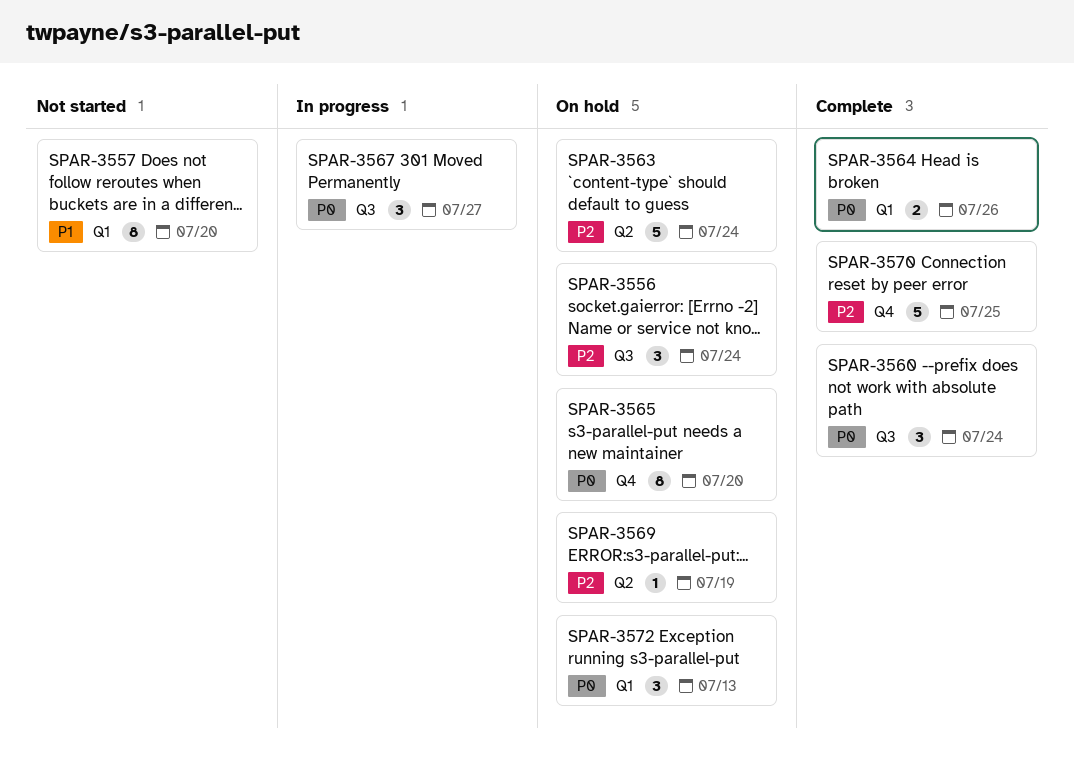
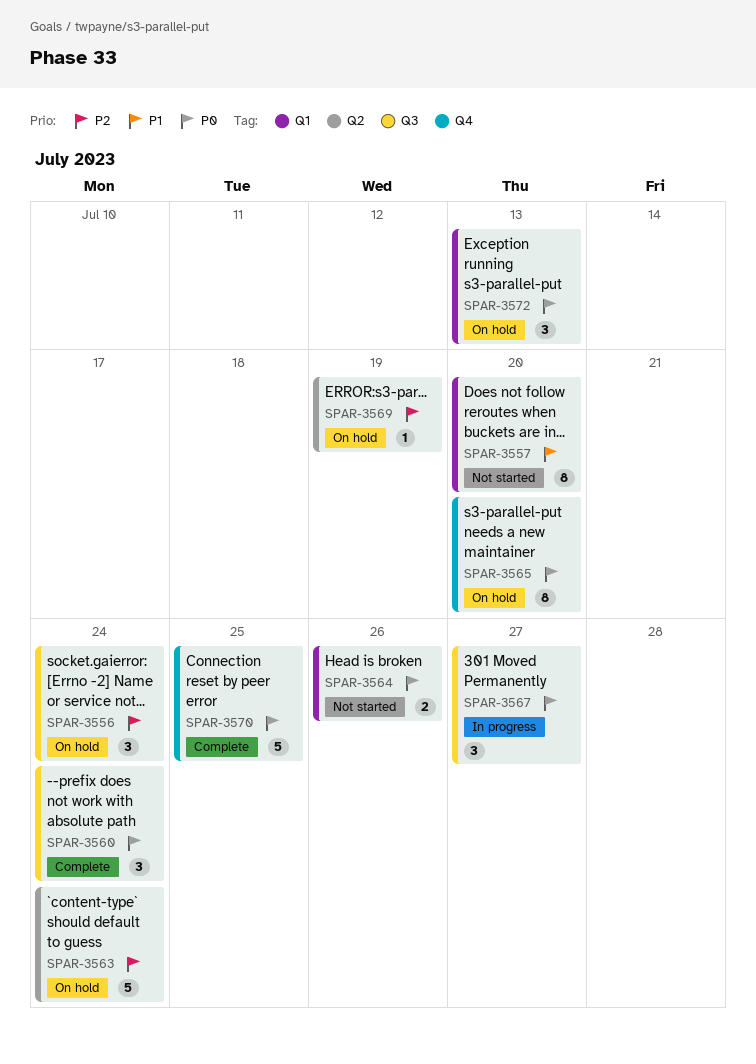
SPAR-3564, status: Complete -> Not started
SPAR-3570, priority: P2 -> P0

